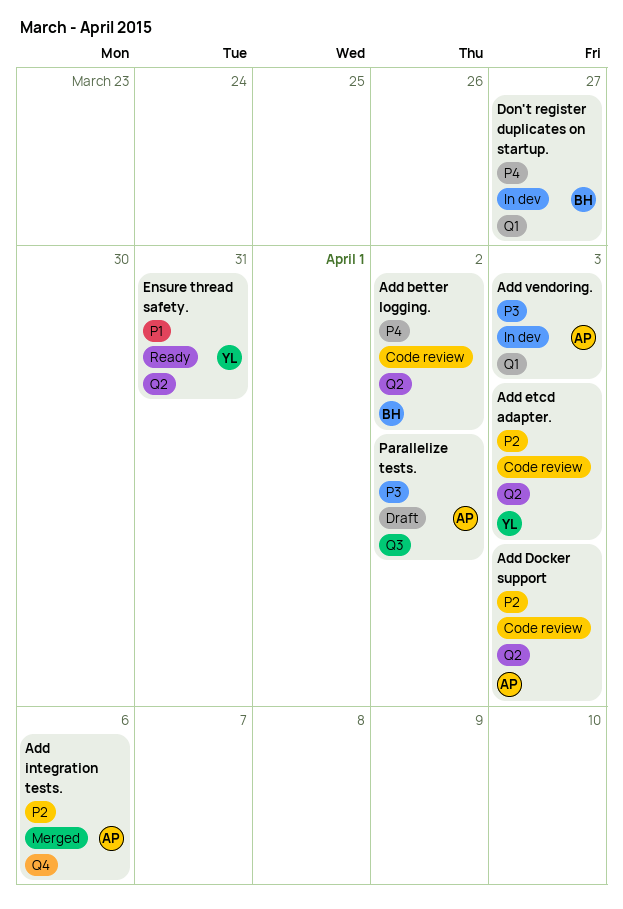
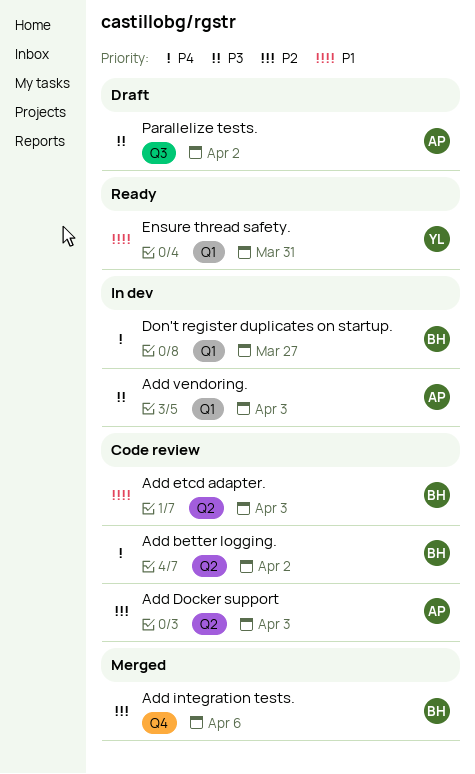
Add etcd adapter., owner: YL -> BH
Add etcd adapter., priority: P2 -> P1
Add integration tests., owner: AP -> BH
Ensure thread safety., label: Q2 -> Q1

